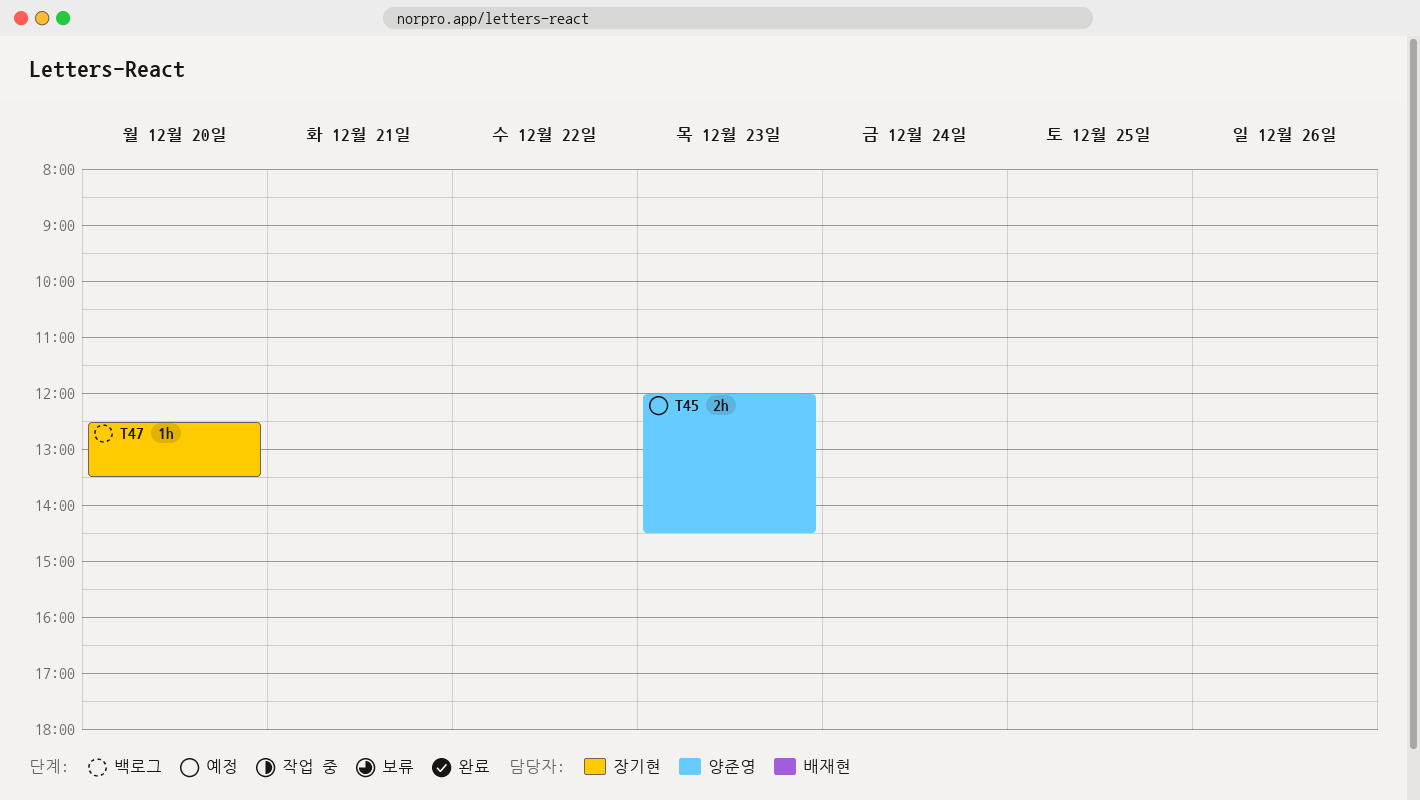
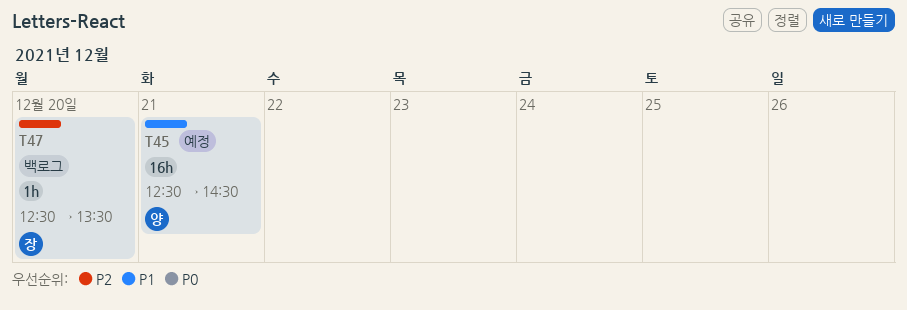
T45, estimate: 2h -> 16h
T45, day: Dec 23 -> Dec 21
T45, begins: 12:00 -> 12:30

